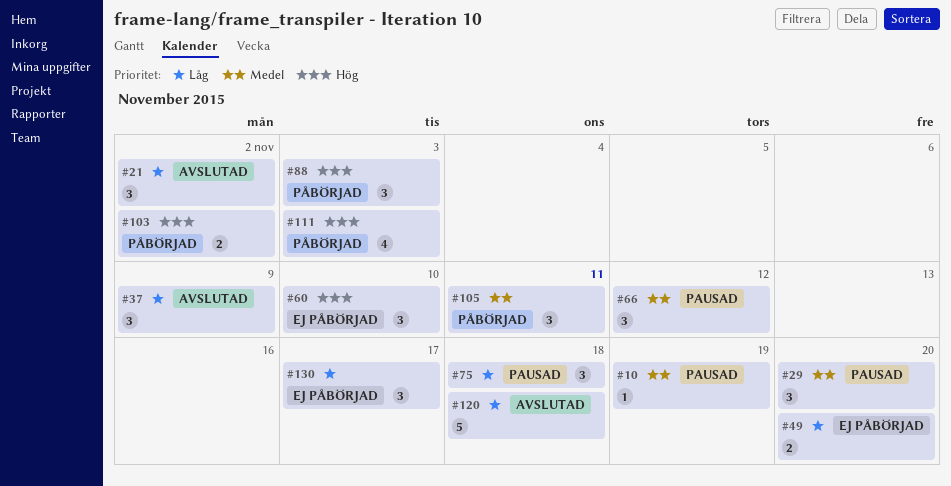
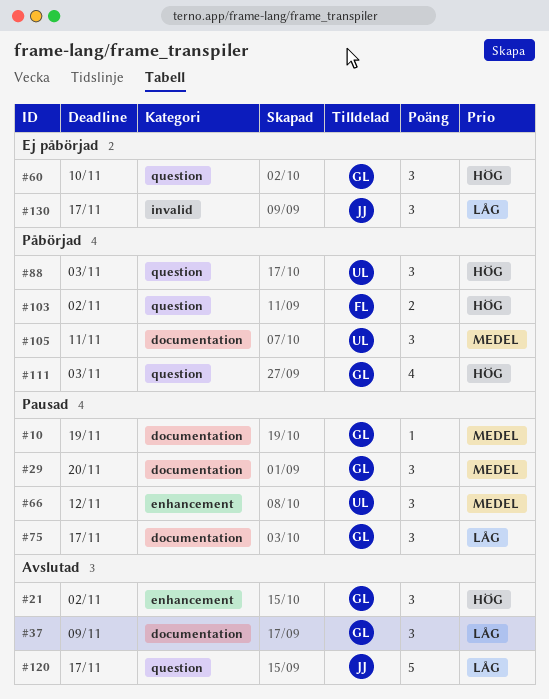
#21, priority: Låg -> Hög
#49: present -> none
#75, due: Nov 18 -> Nov 17
#120, due: Nov 18 -> Nov 17

